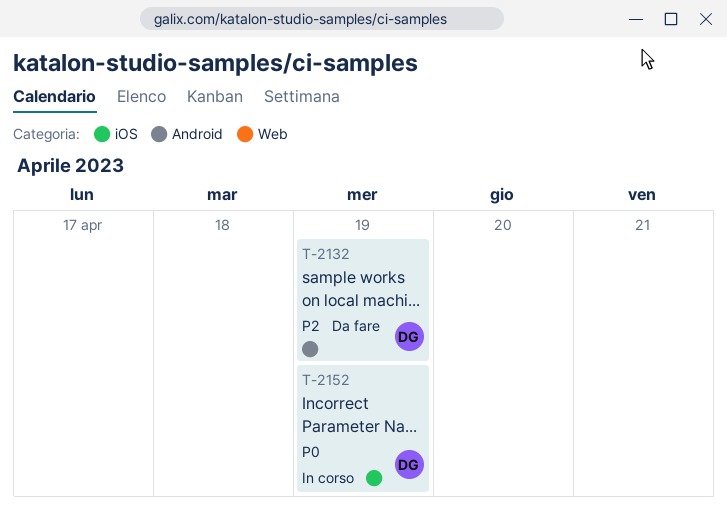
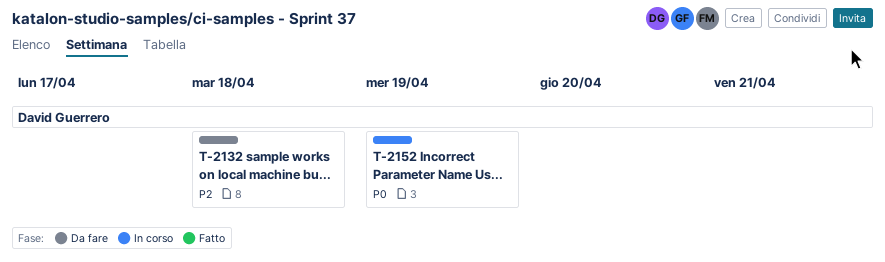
T-2132, due: Apr 19 -> Apr 18

